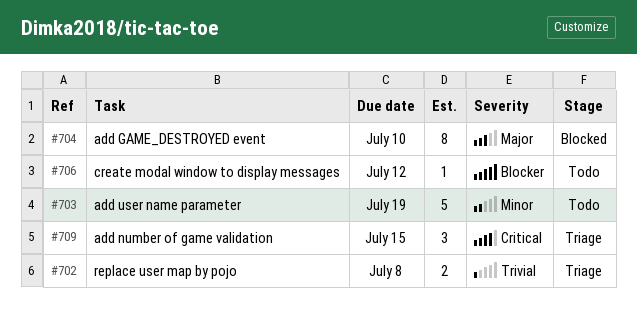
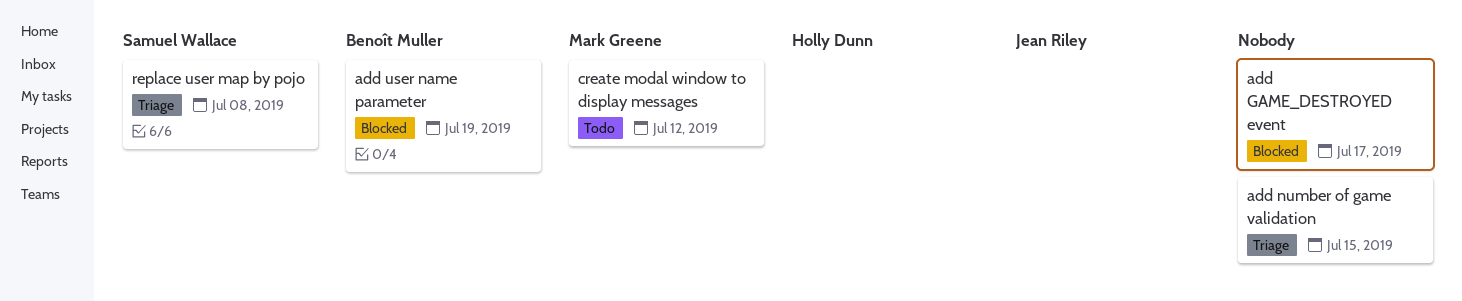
add GAME_DESTROYED event, due: Jul 10 -> Jul 17
add user name parameter, status: Todo -> Blocked

